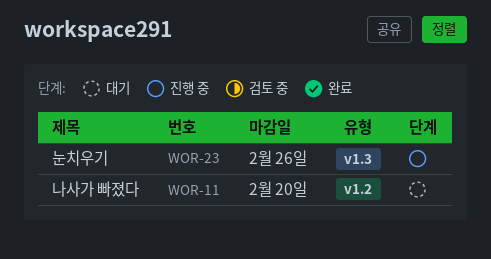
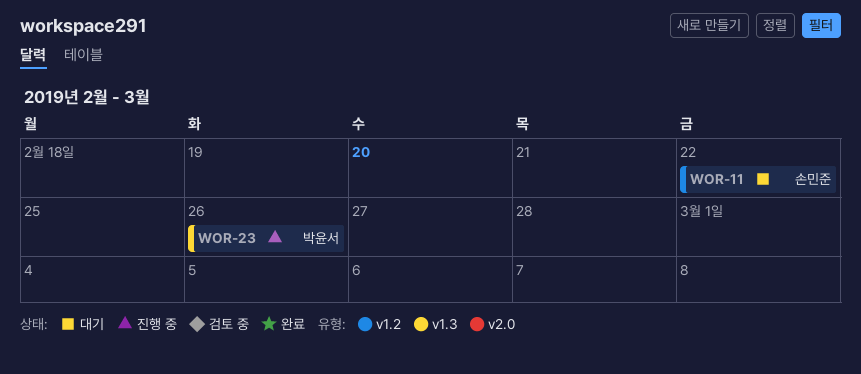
WOR-11, due: Feb 20 -> Feb 22

